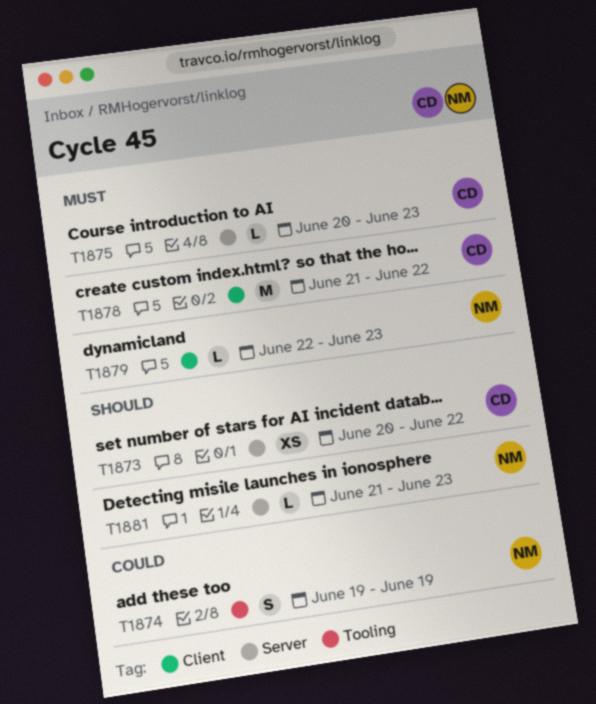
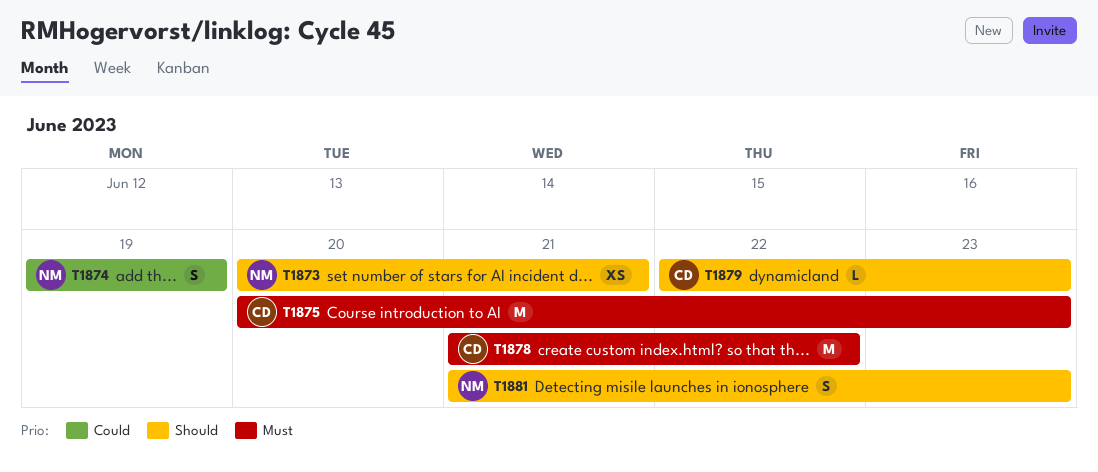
T1873, owner: CD -> NM
T1873, due: Jun 22 -> Jun 21
T1875, estimate: L -> M
T1879, owner: NM -> CD
T1879, priority: Must -> Should
T1881, estimate: L -> S

